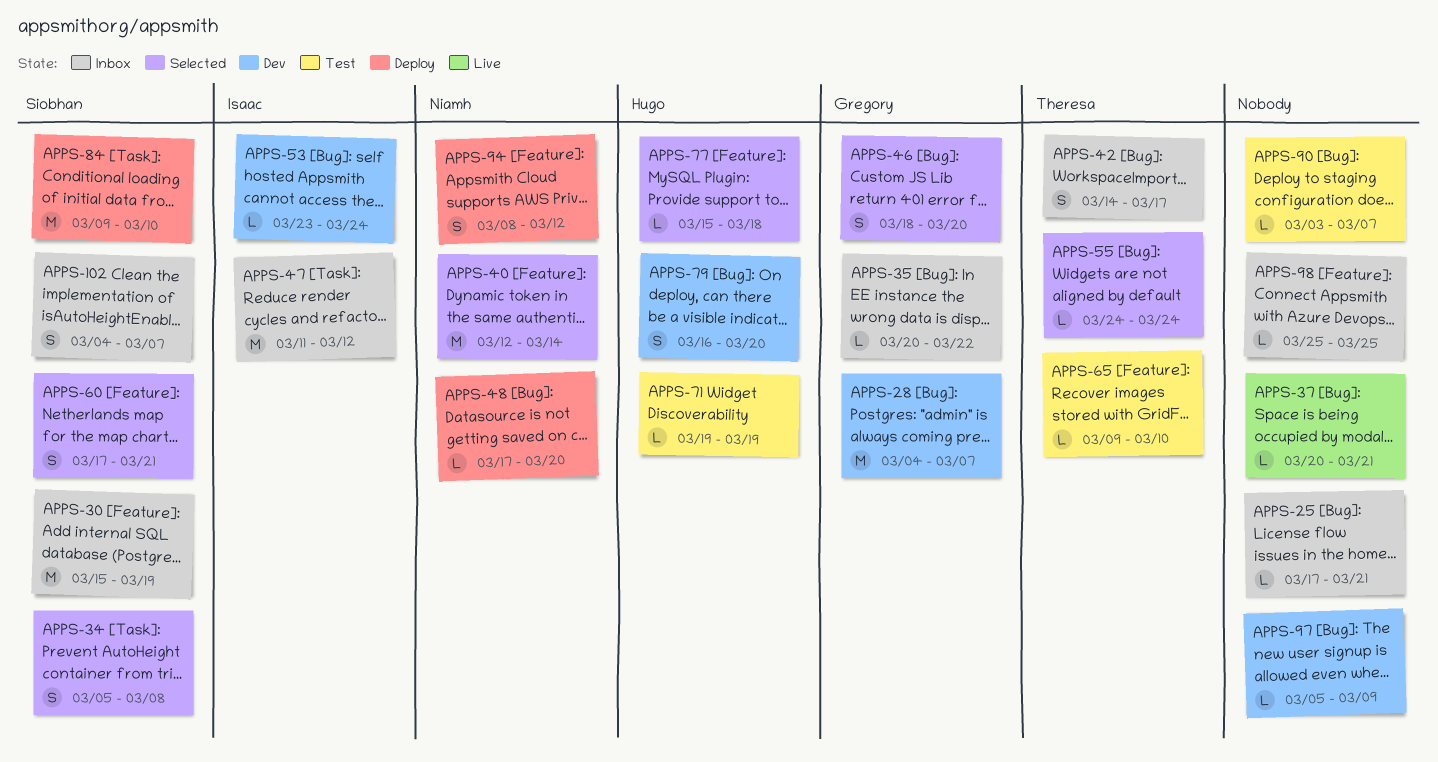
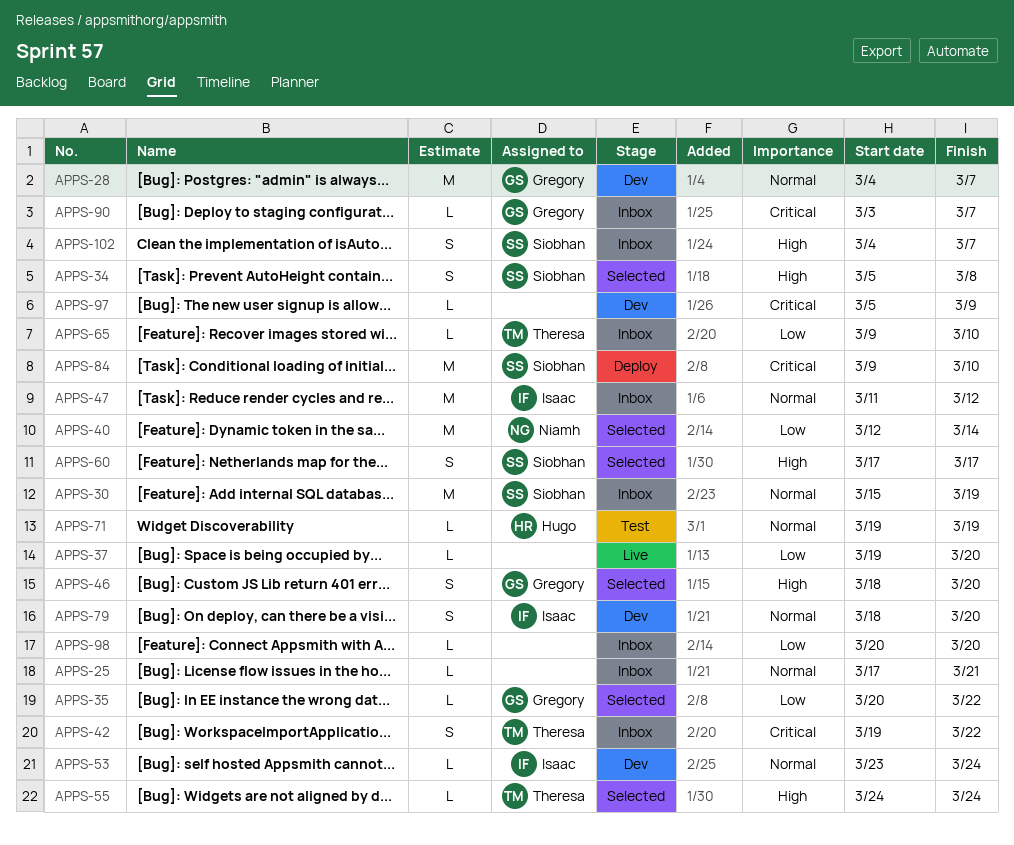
APPS-35, status: Inbox -> Selected
APPS-37, start: Mar 20 -> Mar 19
APPS-37, due: Mar 21 -> Mar 20
APPS-42, start: Mar 14 -> Mar 19
APPS-42, due: Mar 17 -> Mar 22
APPS-48: present -> none
APPS-60, due: Mar 21 -> Mar 17
APPS-65, status: Test -> Inbox
APPS-77: present -> none
APPS-79, owner: Hugo -> Isaac
APPS-79, start: Mar 16 -> Mar 18
APPS-90, status: Test -> Inbox
APPS-90, owner: none -> Gregory
APPS-94: present -> none
APPS-98, start: Mar 25 -> Mar 20
APPS-98, due: Mar 25 -> Mar 20

